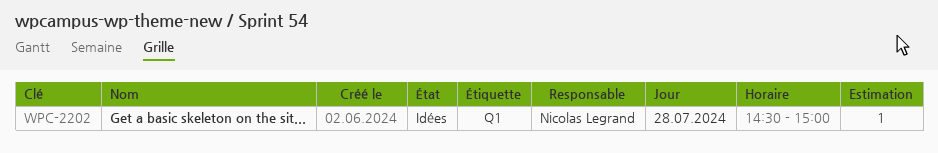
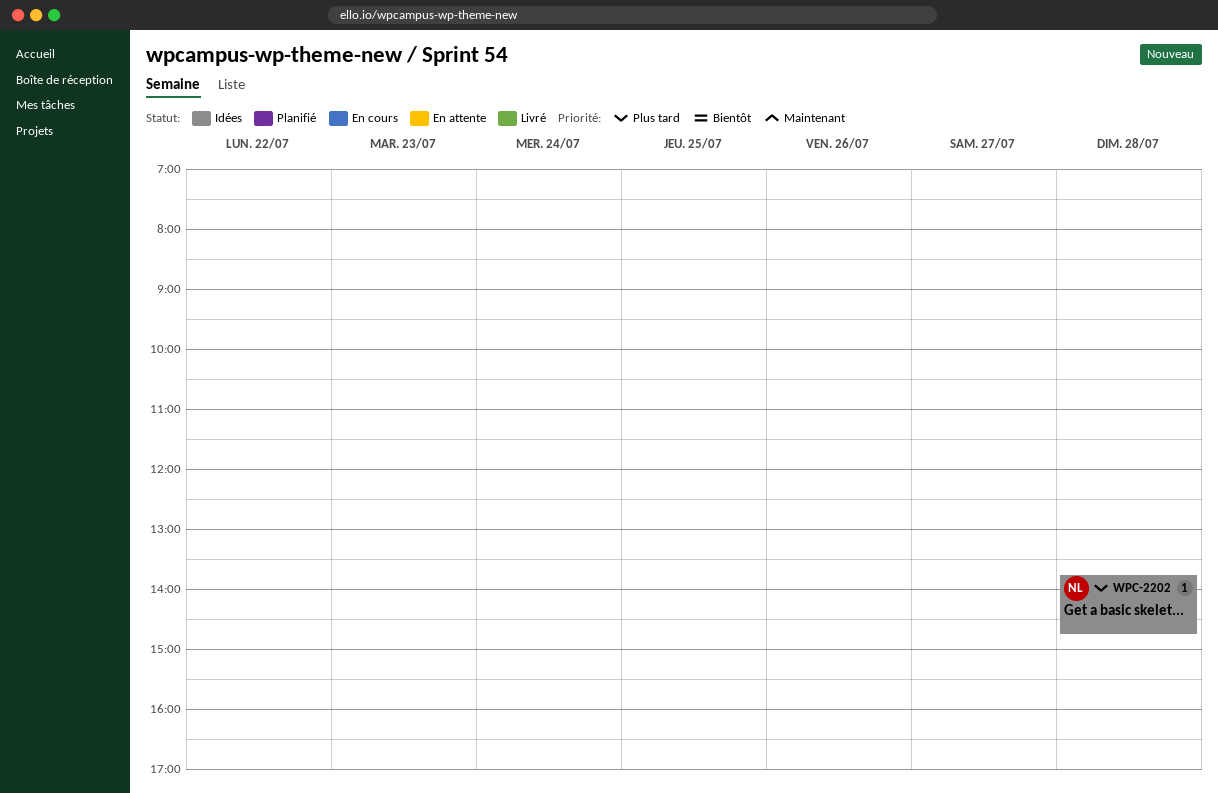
WPC-2202, begins: 14:30 -> 13:45
WPC-2202, ends: 15:00 -> 14:45

